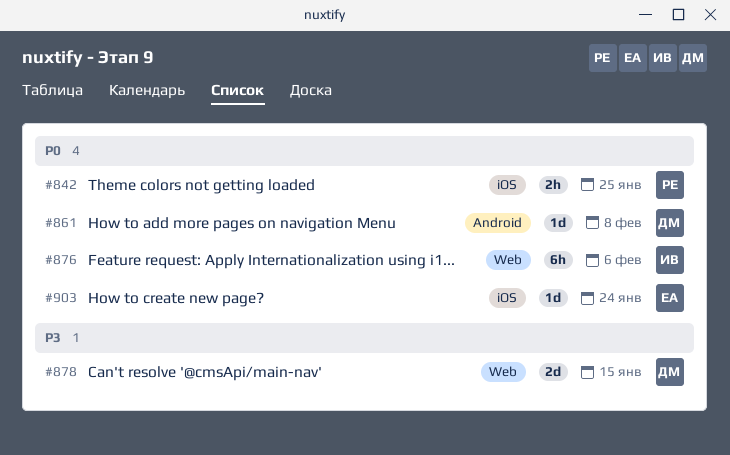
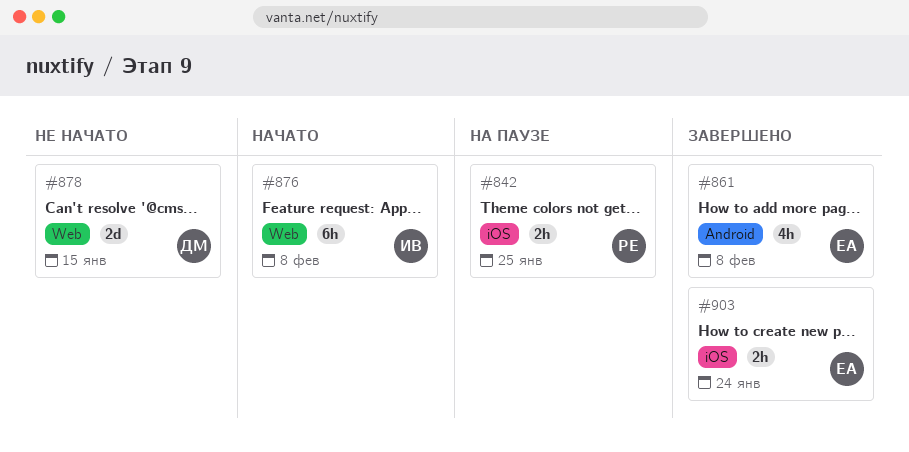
#861, owner: ДМ -> ЕА
#861, estimate: 1d -> 4h
#876, due: Feb 6 -> Feb 8
#903, estimate: 1d -> 2h

